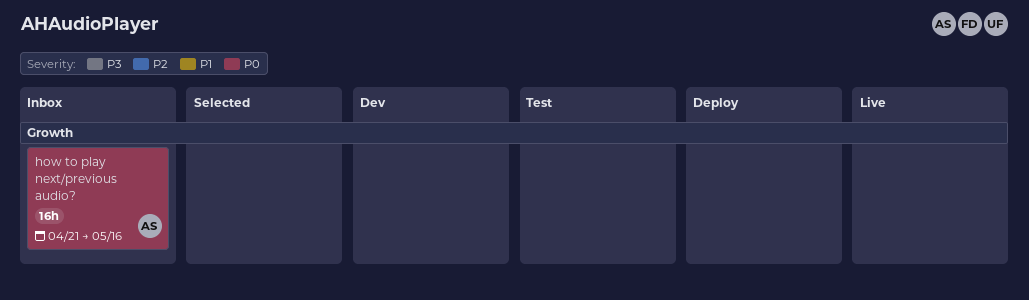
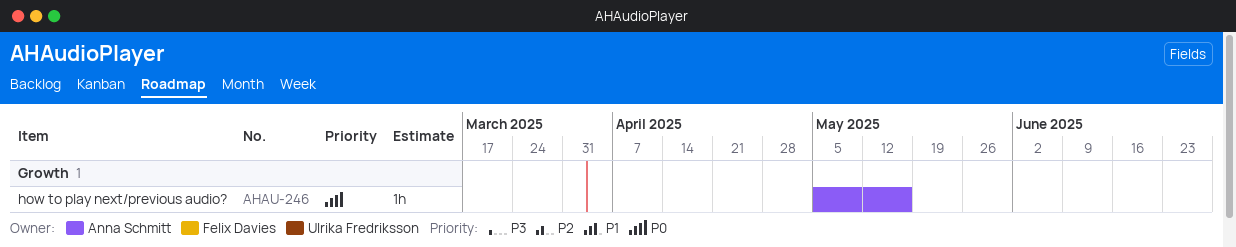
how to play next/previous audio?, estimate: 16h -> 1h
how to play next/previous audio?, start: Apr 21 -> May 5

